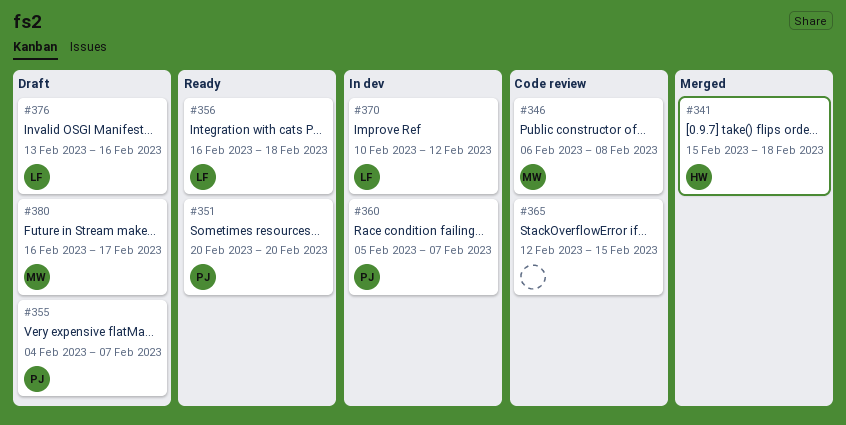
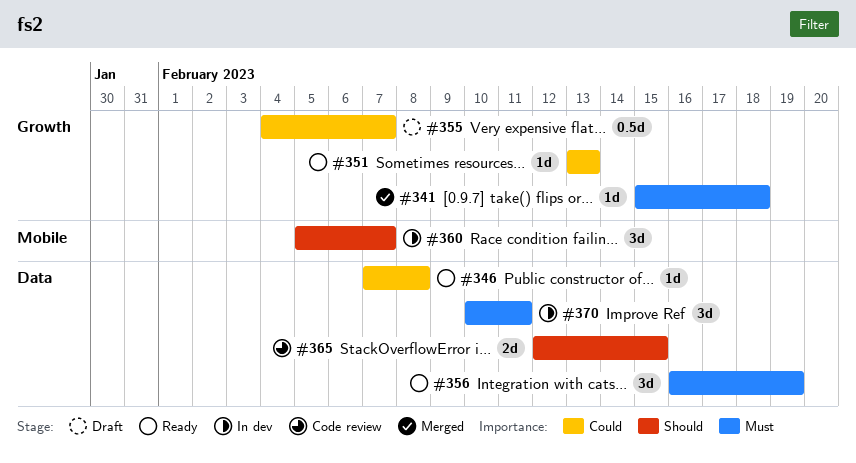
#346, status: Code review -> Ready
#346, start: Feb 6 -> Feb 7
#351, start: Feb 20 -> Feb 13
#351, due: Feb 20 -> Feb 13
#356, due: Feb 18 -> Feb 19
#370, due: Feb 12 -> Feb 11
#376: present -> none
#380: present -> none

